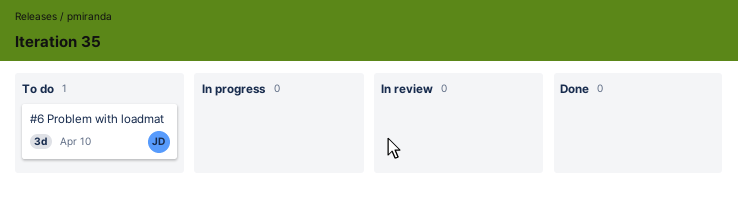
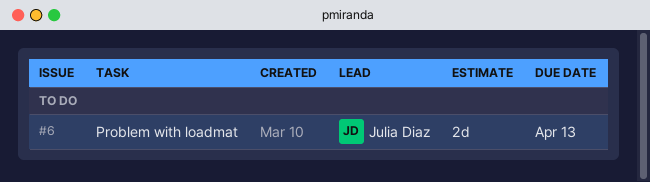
#6, estimate: 3d -> 2d
#6, due: Apr 10 -> Apr 13

